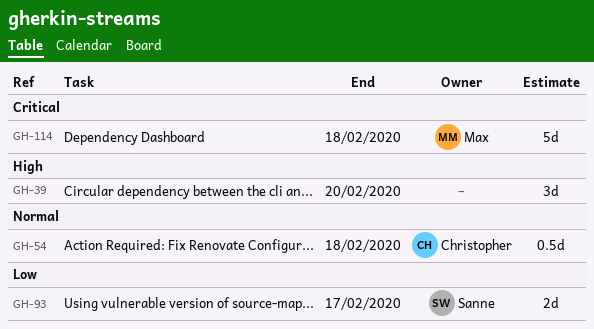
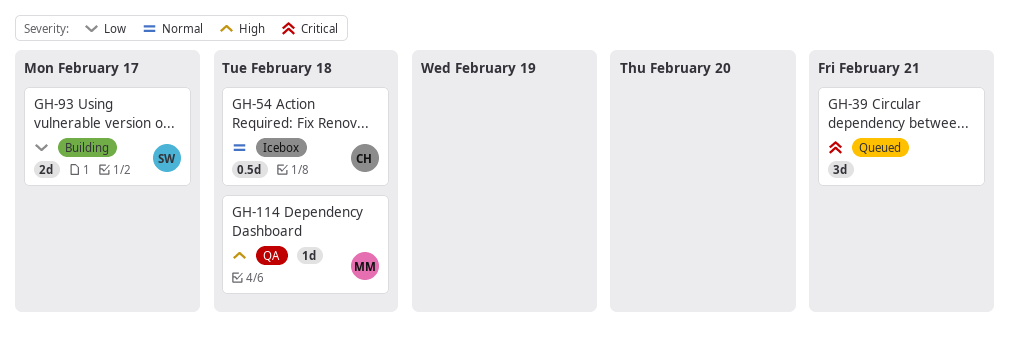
GH-39, priority: High -> Critical
GH-39, due: Feb 20 -> Feb 21
GH-114, priority: Critical -> High
GH-114, estimate: 5d -> 1d

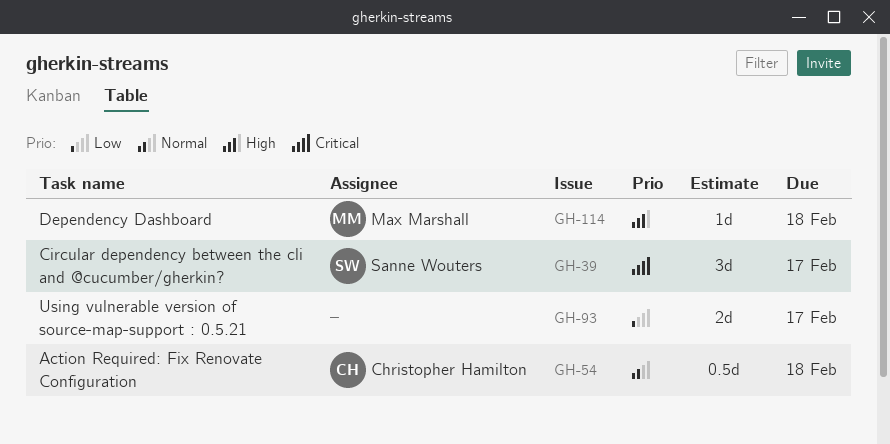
GH-39, owner: none -> Sanne Wouters
GH-39, due: Feb 21 -> Feb 17
GH-93, owner: Sanne Wouters -> none

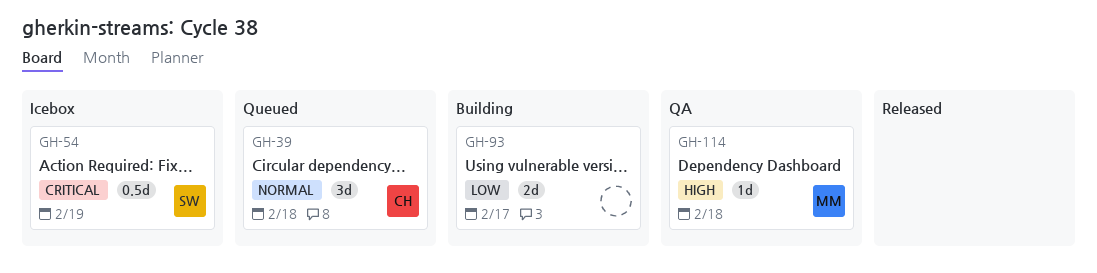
GH-39, owner: Sanne Wouters -> Christopher Hamilton
GH-39, priority: Critical -> Normal
GH-39, due: Feb 17 -> Feb 18
GH-54, owner: Christopher Hamilton -> Sanne Wouters
GH-54, priority: Normal -> Critical
GH-54, due: Feb 18 -> Feb 19

